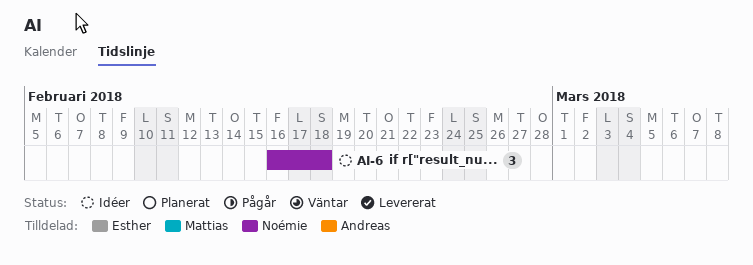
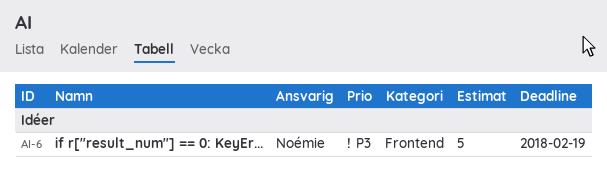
AI-6, estimate: 3 -> 5
AI-6, due: Feb 18 -> Feb 19

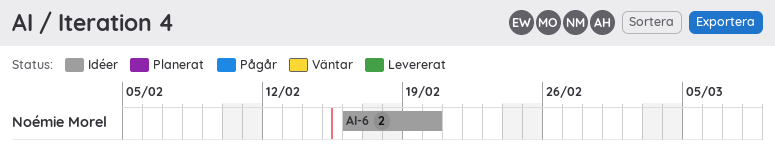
AI-6, estimate: 5 -> 2
AI-6, due: Feb 19 -> Feb 20

